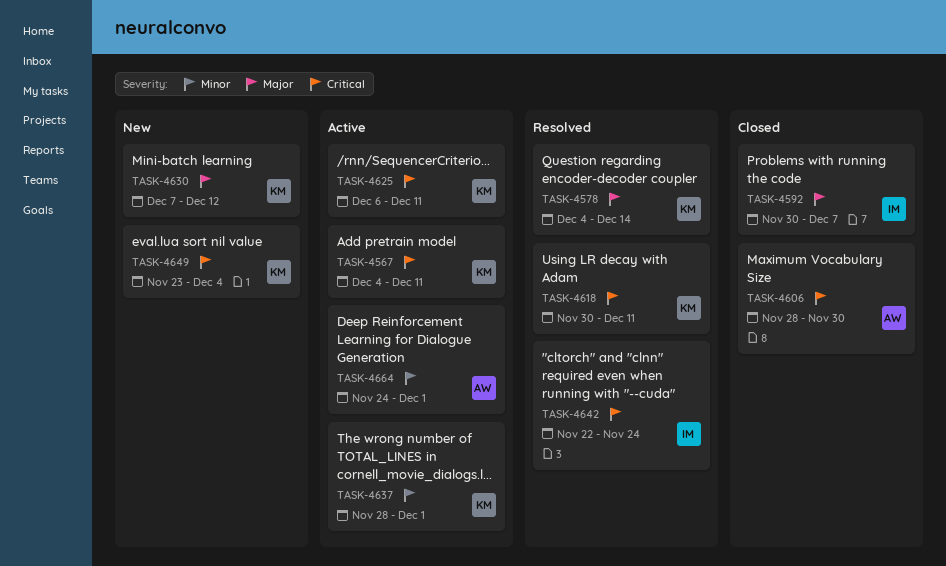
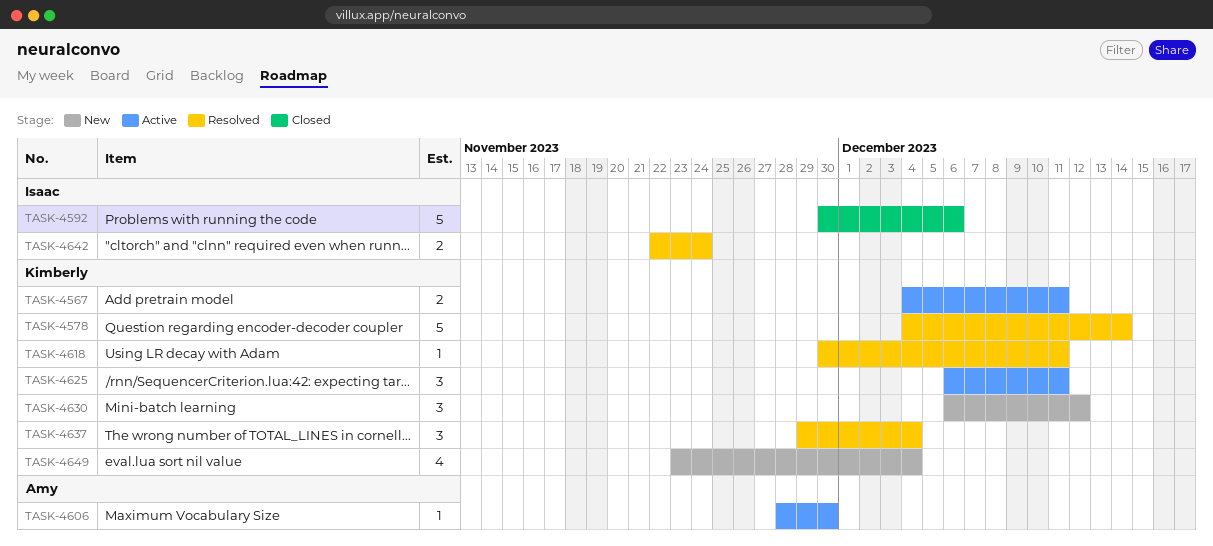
TASK-4592, due: Dec 7 -> Dec 6
TASK-4606, status: Closed -> Active
TASK-4630, start: Dec 7 -> Dec 6
TASK-4637, status: Active -> Resolved
TASK-4637, start: Nov 28 -> Nov 29
TASK-4637, due: Dec 1 -> Dec 4
TASK-4664: present -> none

